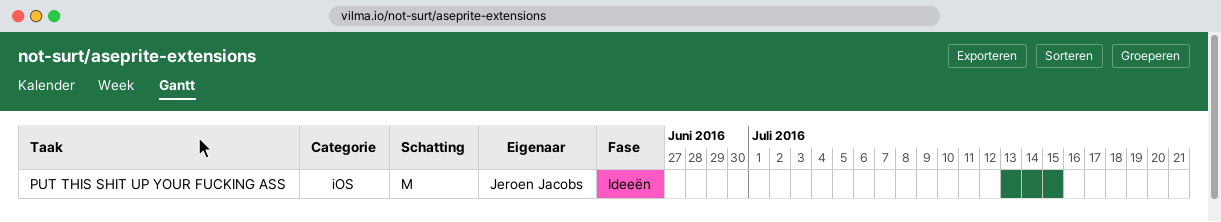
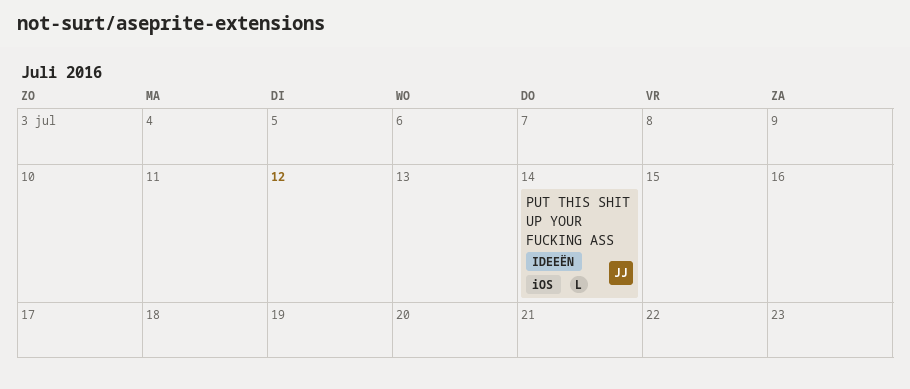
PUT THIS SHIT UP YOUR FUCKING ASS, estimate: M -> L
PUT THIS SHIT UP YOUR FUCKING ASS, due: Jul 15 -> Jul 14

